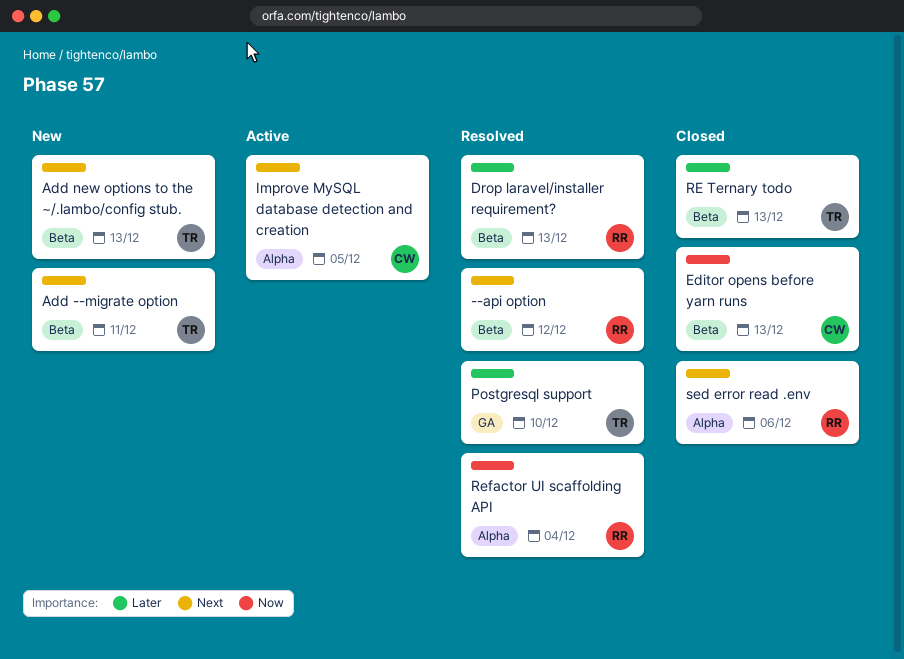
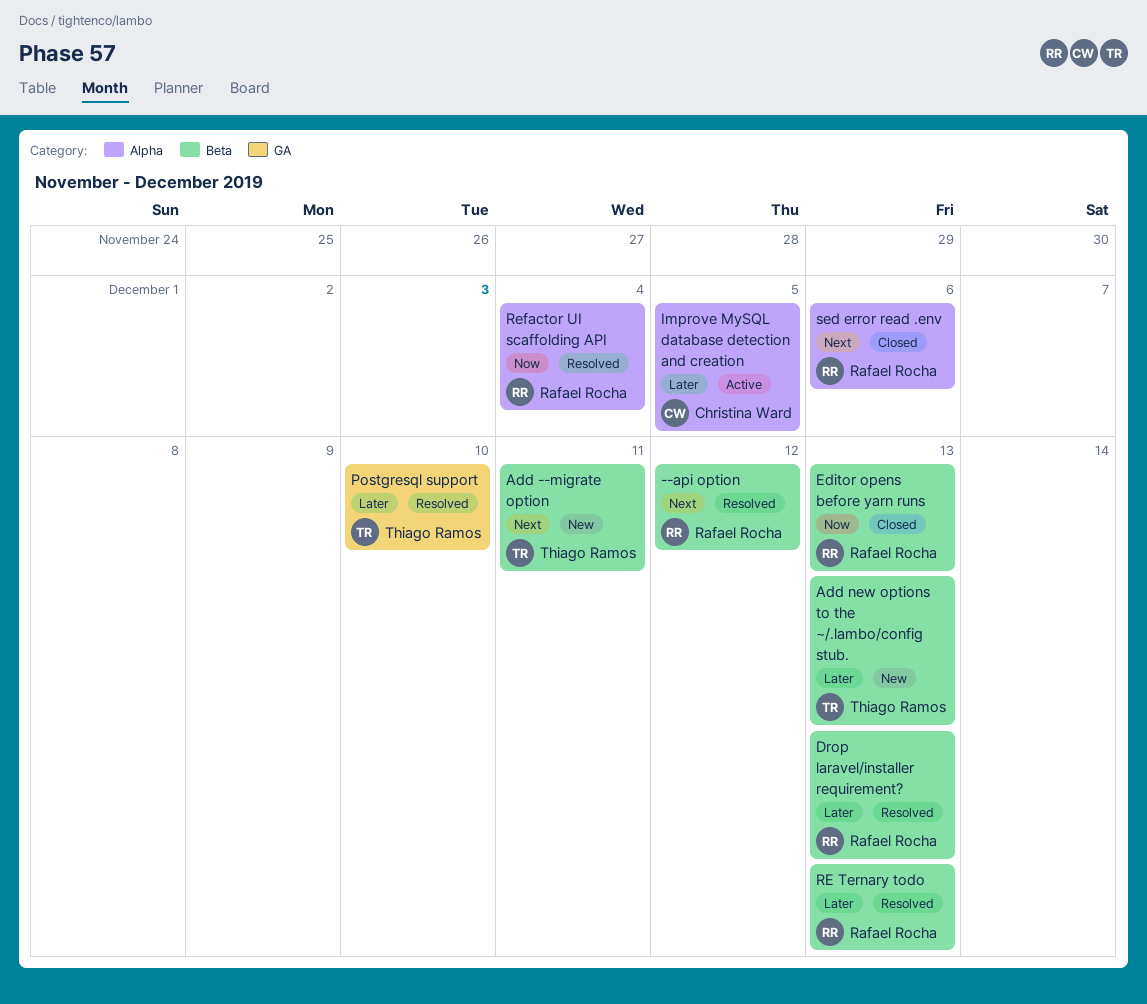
Add new options to the ~/.lambo/config stub., priority: Next -> Later
Editor opens before yarn runs, owner: Christina Ward -> Rafael Rocha
Improve MySQL database detection and creation, priority: Next -> Later
RE Ternary todo, status: Closed -> Resolved
RE Ternary todo, owner: Thiago Ramos -> Rafael Rocha

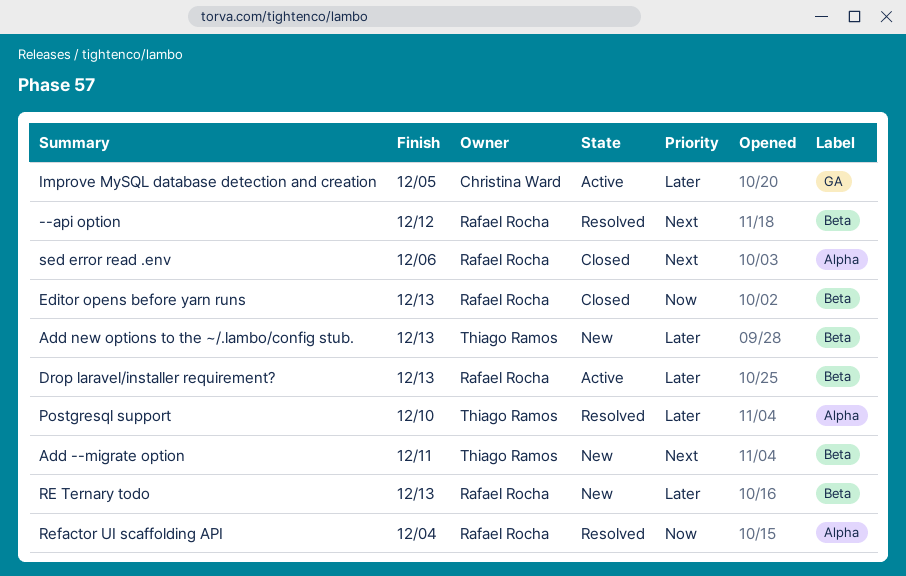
Drop laravel/installer requirement?, status: Resolved -> Active
Improve MySQL database detection and creation, label: Alpha -> GA
Postgresql support, label: GA -> Alpha
RE Ternary todo, status: Resolved -> New

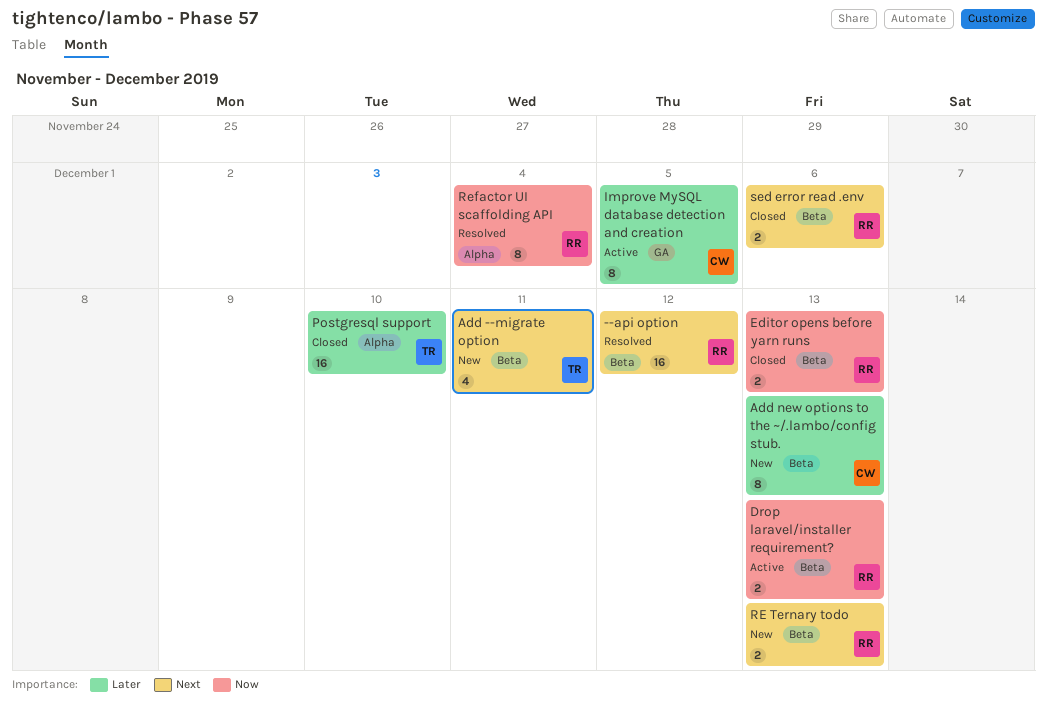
Add new options to the ~/.lambo/config stub., owner: Thiago Ramos -> Christina Ward
Drop laravel/installer requirement?, priority: Later -> Now
Postgresql support, status: Resolved -> Closed
RE Ternary todo, priority: Later -> Next
sed error read .env, label: Alpha -> Beta

